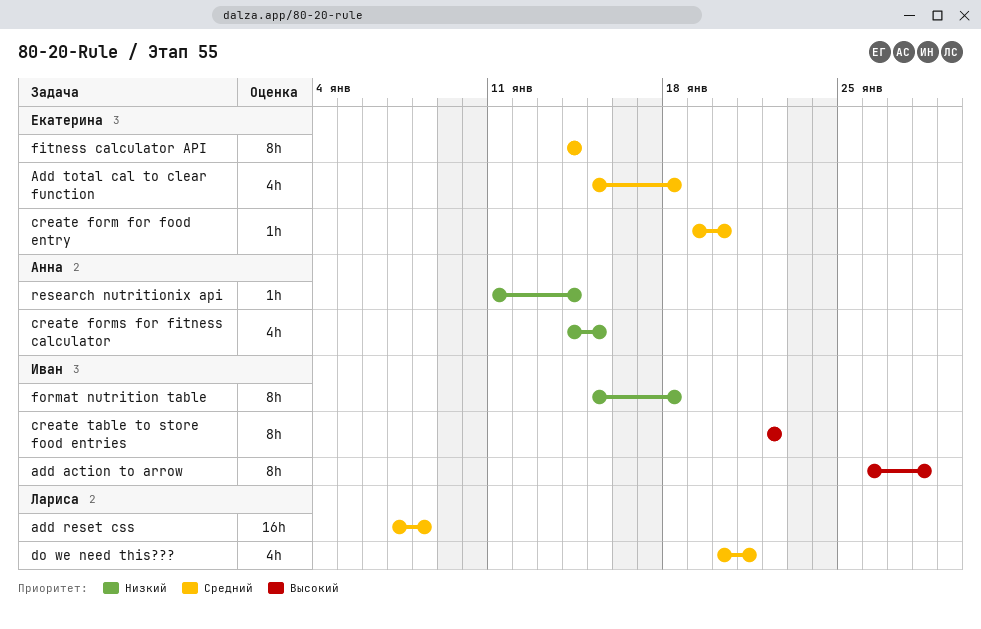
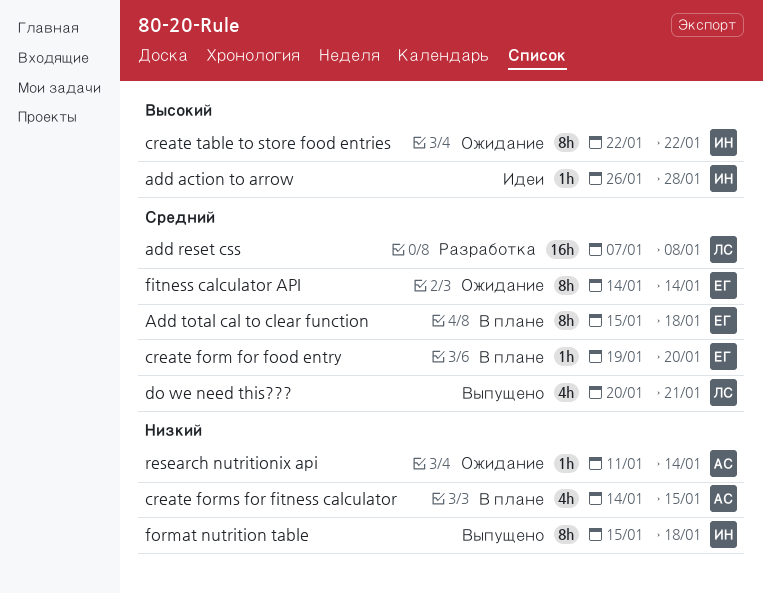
add action to arrow, estimate: 8h -> 1h
Add total cal to clear function, estimate: 4h -> 8h

